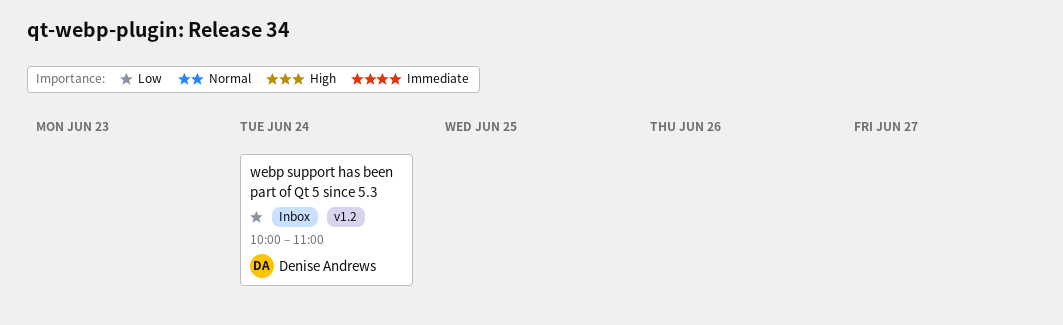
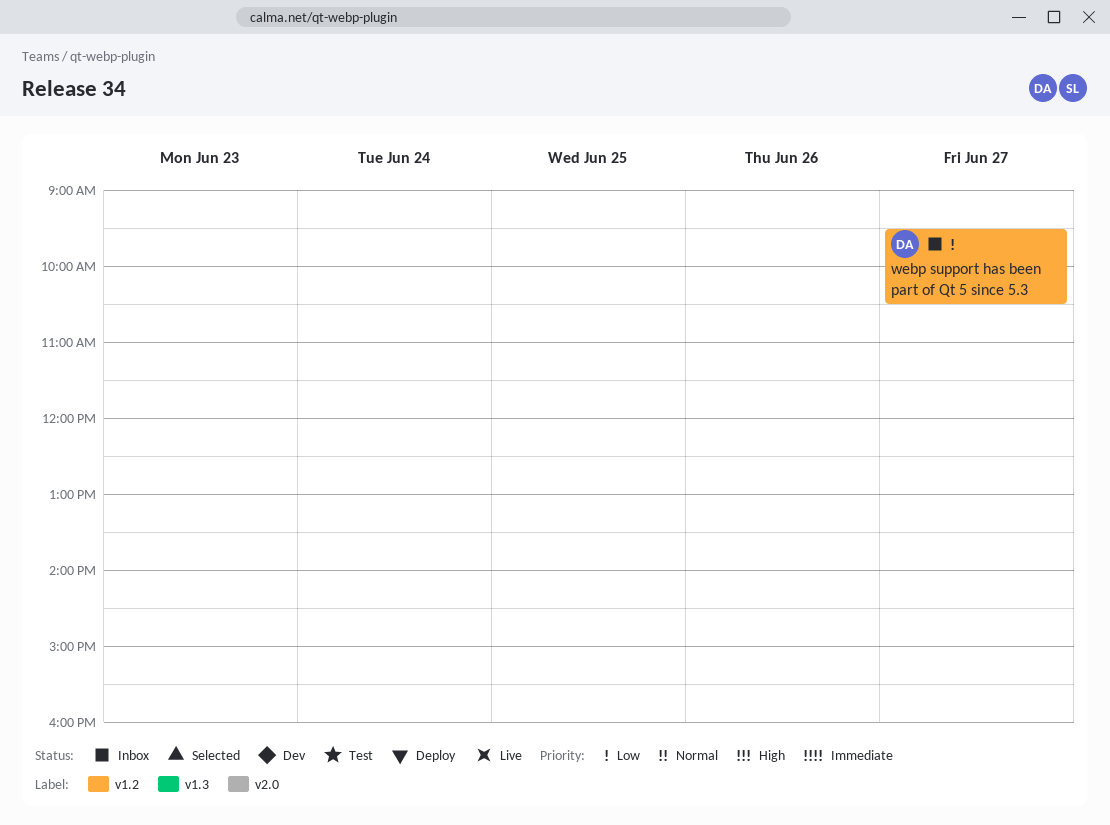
webp support has been part of Qt 5 since 5.3, day: Jun 24 -> Jun 27
webp support has been part of Qt 5 since 5.3, begins: 10:00 -> 09:30
webp support has been part of Qt 5 since 5.3, ends: 11:00 -> 10:30

